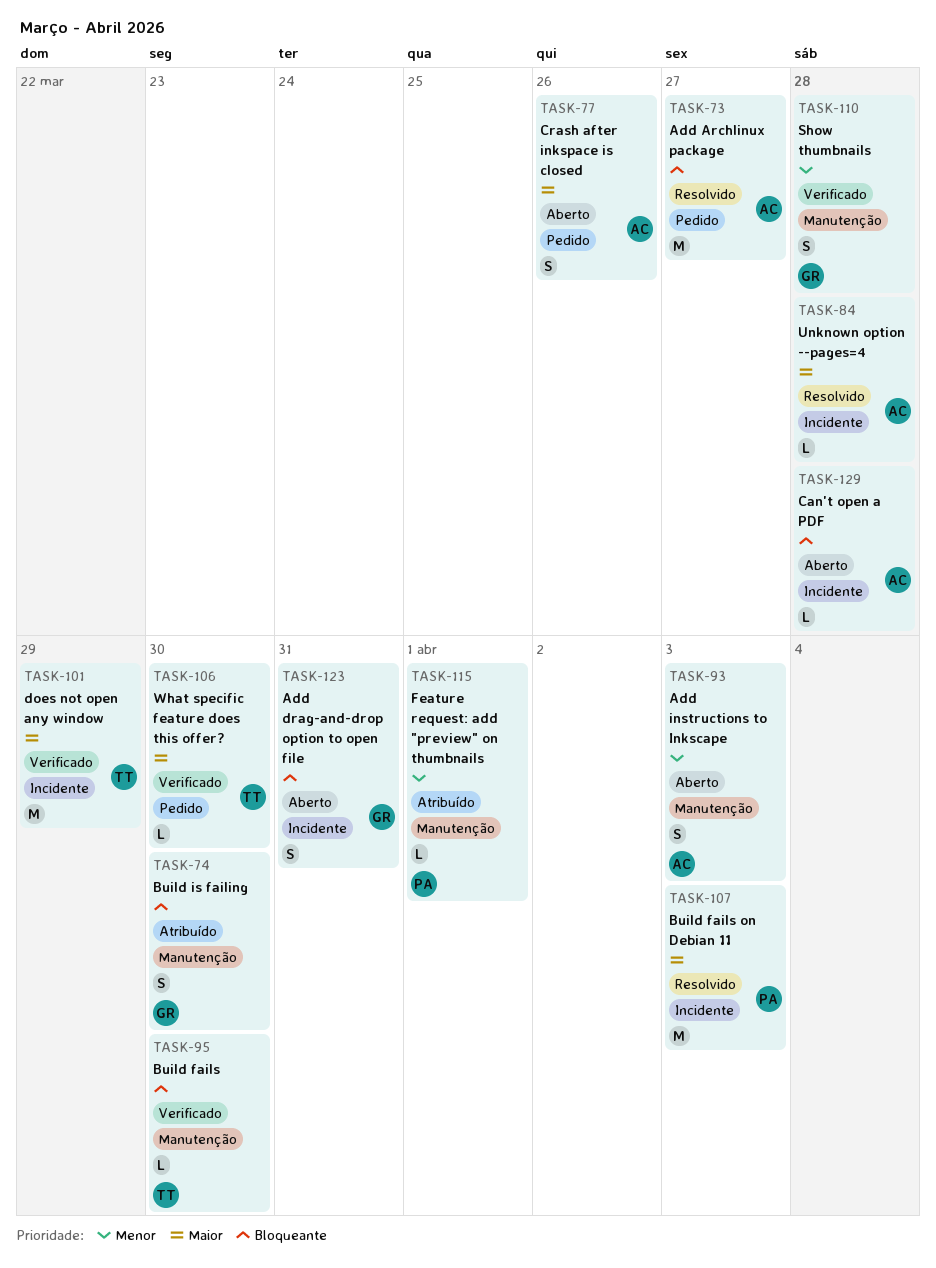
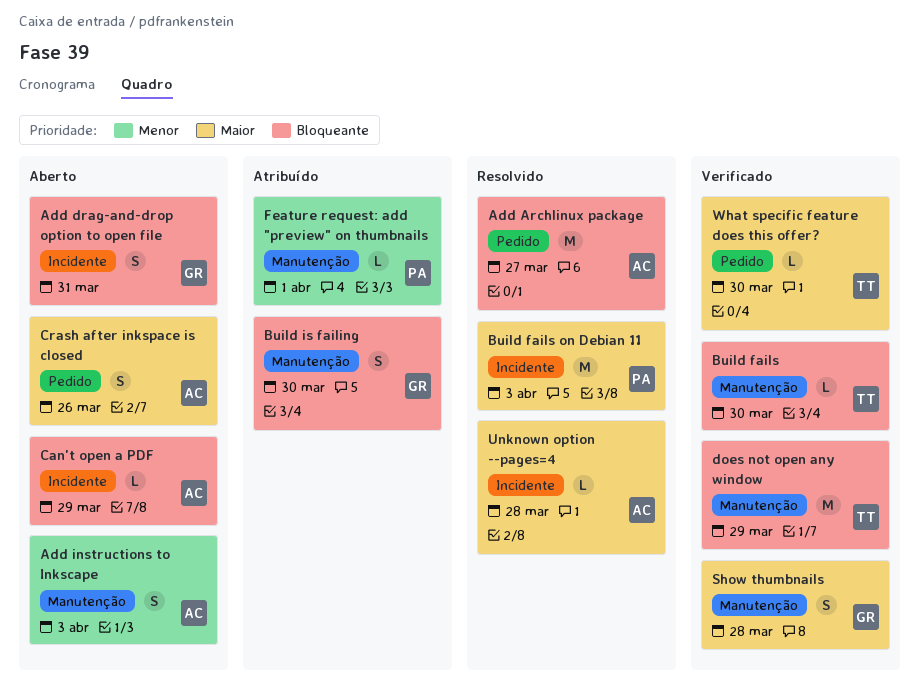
Can't open a PDF, due: Mar 28 -> Mar 29
does not open any window, priority: Maior -> Bloqueante
does not open any window, label: Incidente -> Manutenção
Show thumbnails, priority: Menor -> Maior

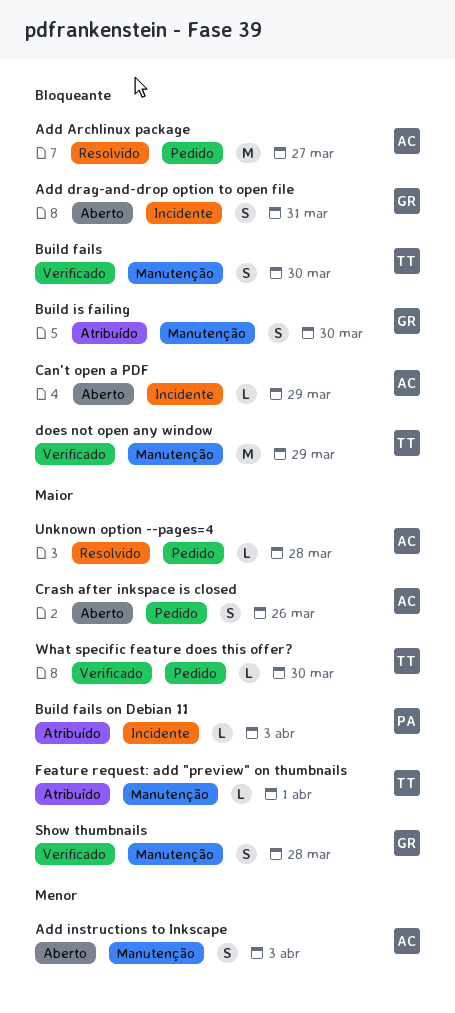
Build fails, estimate: L -> S
Build fails on Debian 11, status: Resolvido -> Atribuído
Build fails on Debian 11, estimate: M -> L
Feature request: add "preview" on thumbnails, owner: PA -> TT
Feature request: add "preview" on thumbnails, priority: Menor -> Maior
Unknown option --pages=4, label: Incidente -> Pedido

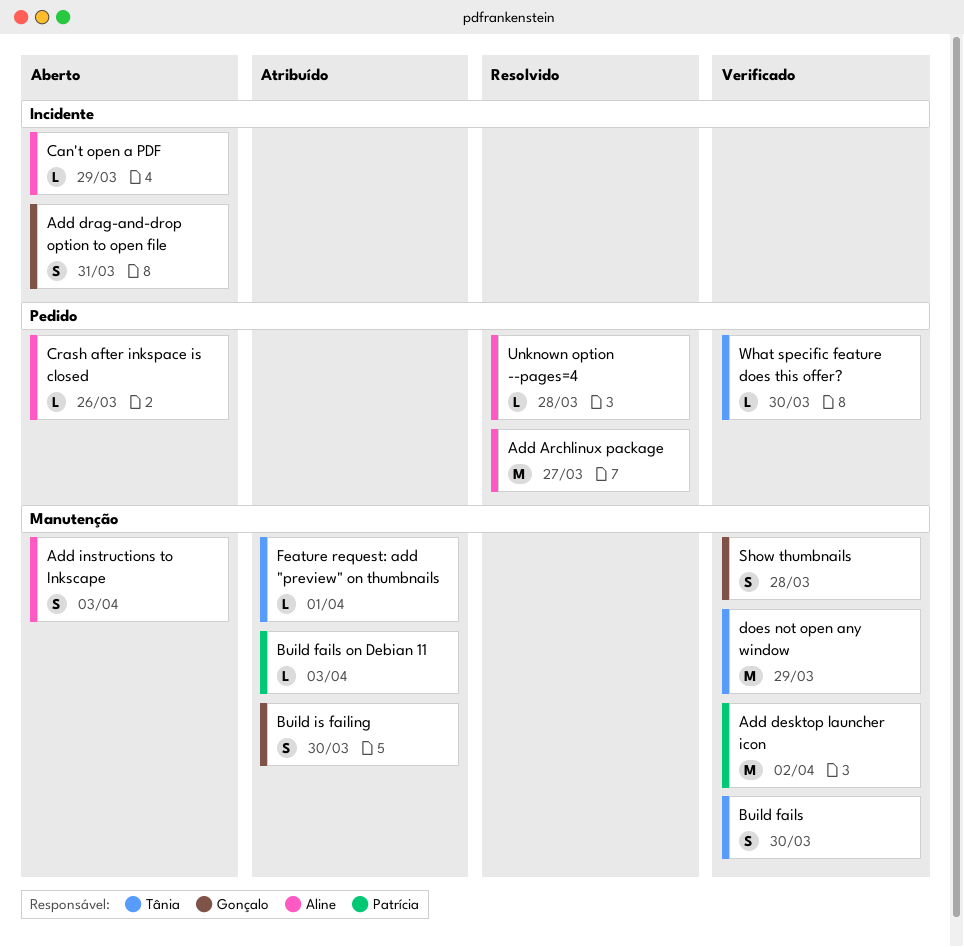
Add desktop launcher icon: none -> present
Build fails on Debian 11, label: Incidente -> Manutenção
Crash after inkspace is closed, estimate: S -> L

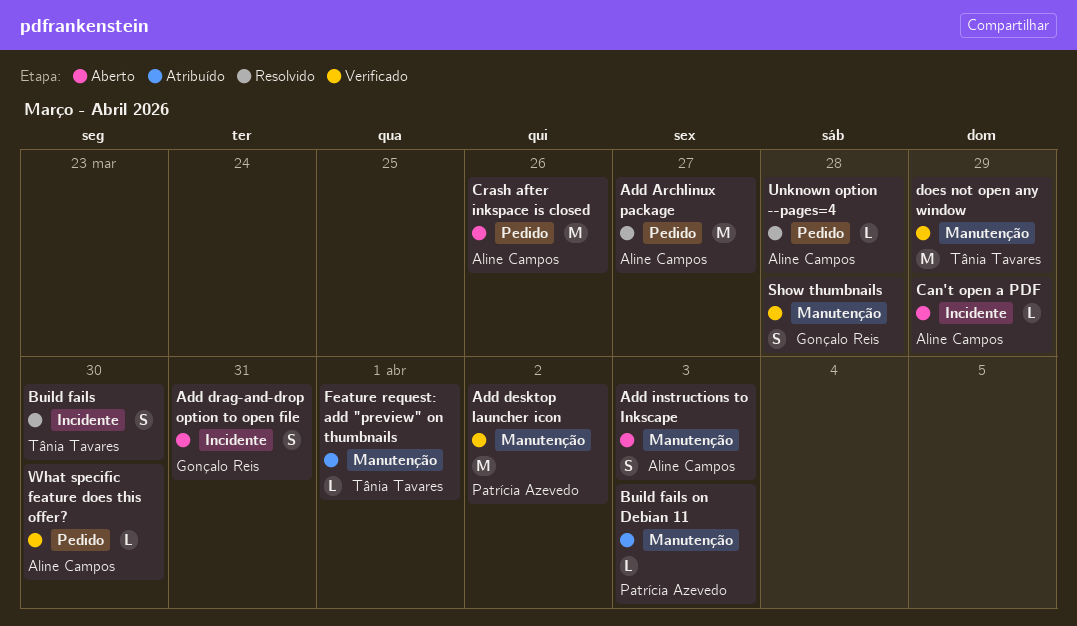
Build fails, status: Verificado -> Resolvido
Build fails, label: Manutenção -> Incidente
Build is failing: present -> none
Crash after inkspace is closed, estimate: L -> M
What specific feature does this offer?, owner: Tânia Tavares -> Aline Campos

